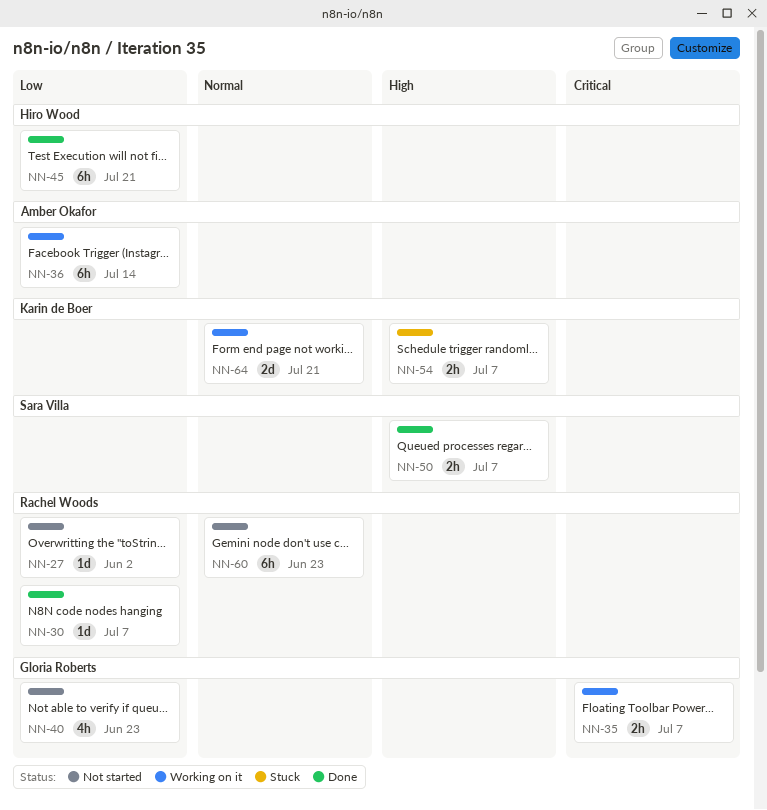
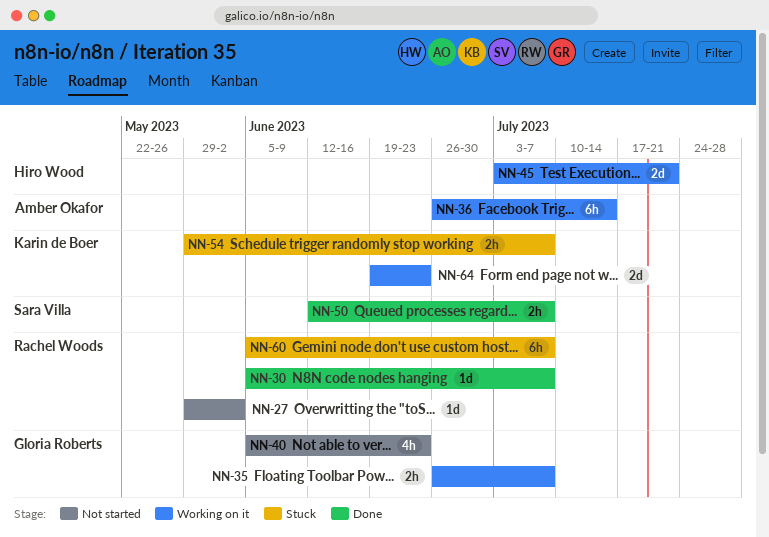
NN-45, status: Done -> Working on it
NN-45, estimate: 6h -> 2d
NN-60, status: Not started -> Stuck
NN-60, due: Jun 23 -> Jul 7
NN-64, due: Jul 21 -> Jun 23

